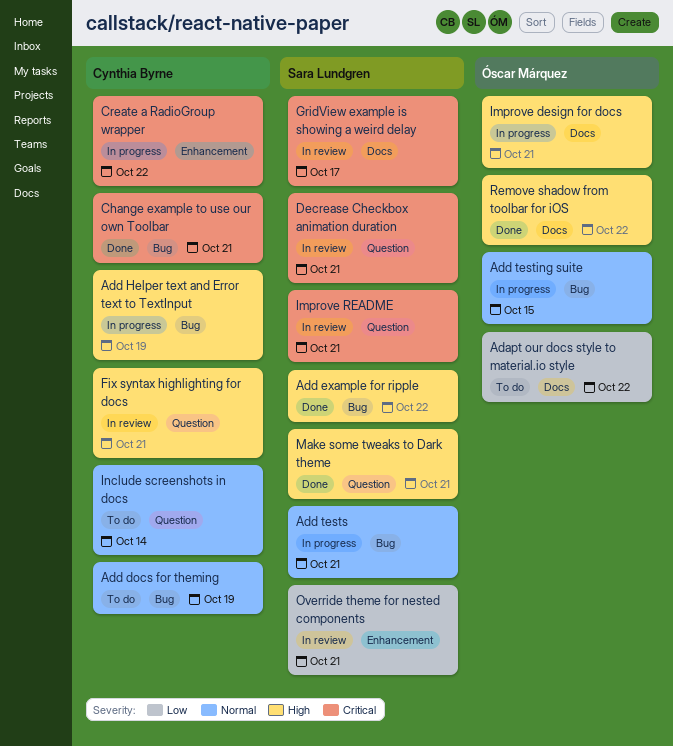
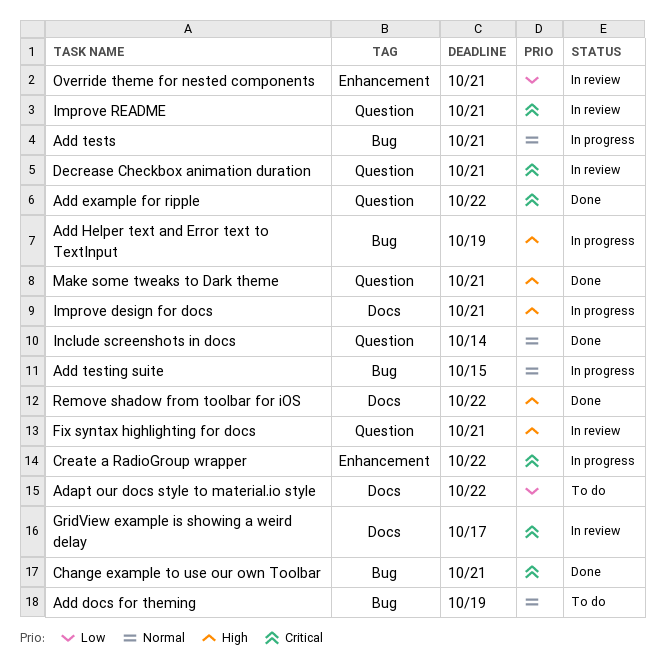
Add example for ripple, priority: High -> Critical
Add example for ripple, label: Bug -> Question
Include screenshots in docs, status: To do -> Done

